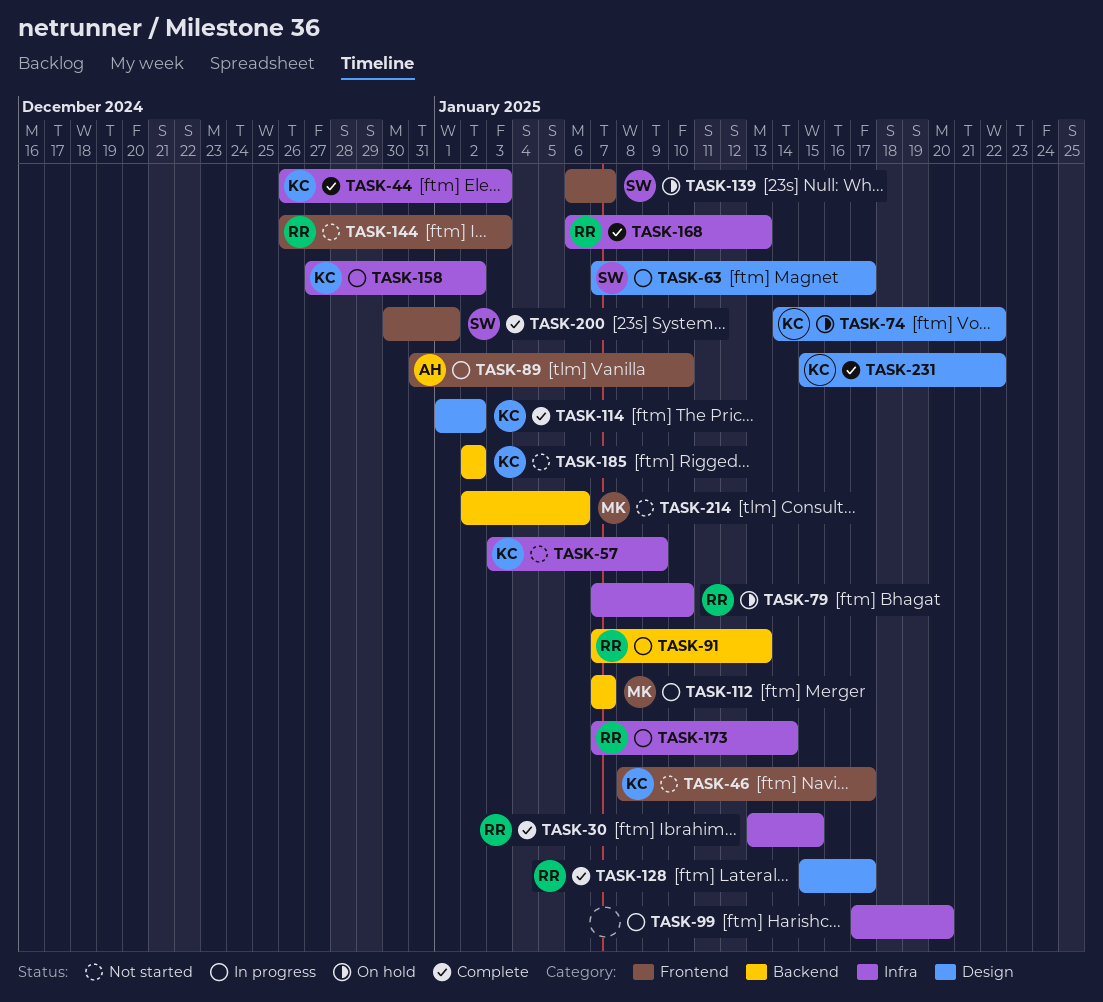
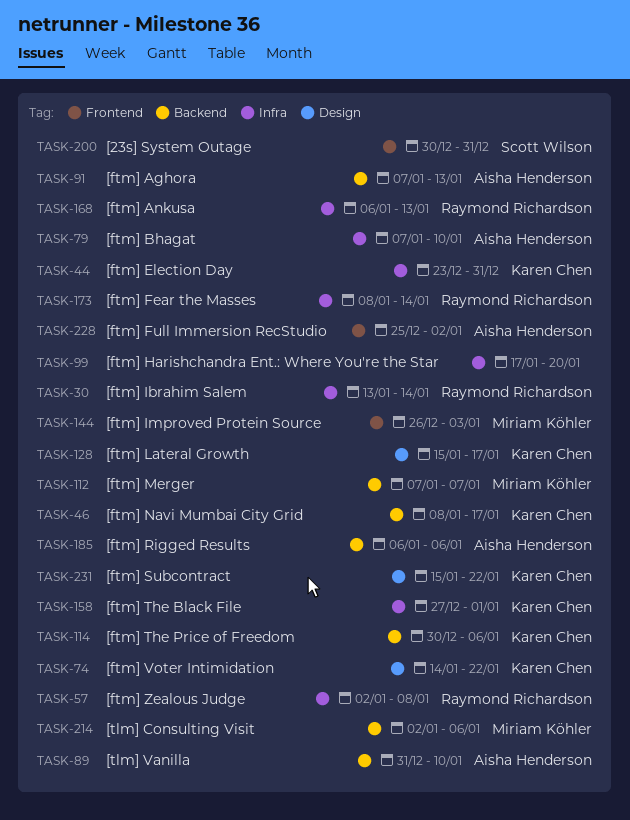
TASK-30, due: Jan 15 -> Jan 14
TASK-44, start: Dec 26 -> Dec 23
TASK-44, due: Jan 3 -> Dec 31
TASK-46, label: Frontend -> Backend
TASK-57, owner: Karen Chen -> Raymond Richardson
TASK-57, start: Jan 3 -> Jan 2
TASK-57, due: Jan 9 -> Jan 8
TASK-63: present -> none
TASK-79, owner: Raymond Richardson -> Aisha Henderson
TASK-89, label: Frontend -> Backend
TASK-91, owner: Raymond Richardson -> Aisha Henderson
TASK-114, label: Design -> Backend
TASK-114, start: Jan 1 -> Dec 30
TASK-114, due: Jan 2 -> Jan 6
TASK-128, owner: Raymond Richardson -> Karen Chen
TASK-139: present -> none
TASK-144, owner: Raymond Richardson -> Miriam Köhler
TASK-158, due: Jan 2 -> Jan 1
TASK-173, start: Jan 7 -> Jan 8
TASK-185, owner: Karen Chen -> Aisha Henderson
TASK-185, start: Jan 2 -> Jan 6
TASK-185, due: Jan 2 -> Jan 6
TASK-200, due: Jan 1 -> Dec 31
TASK-228: none -> present

